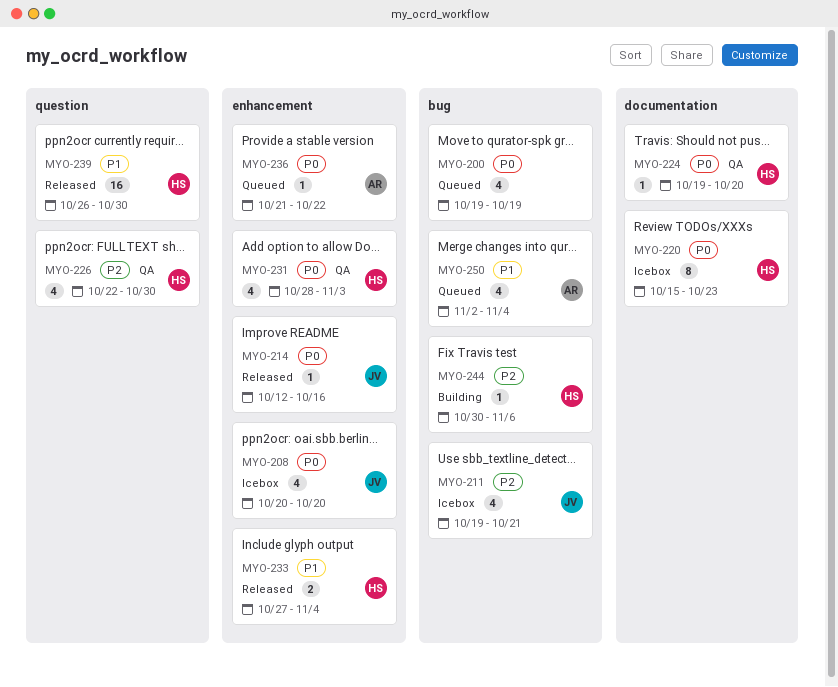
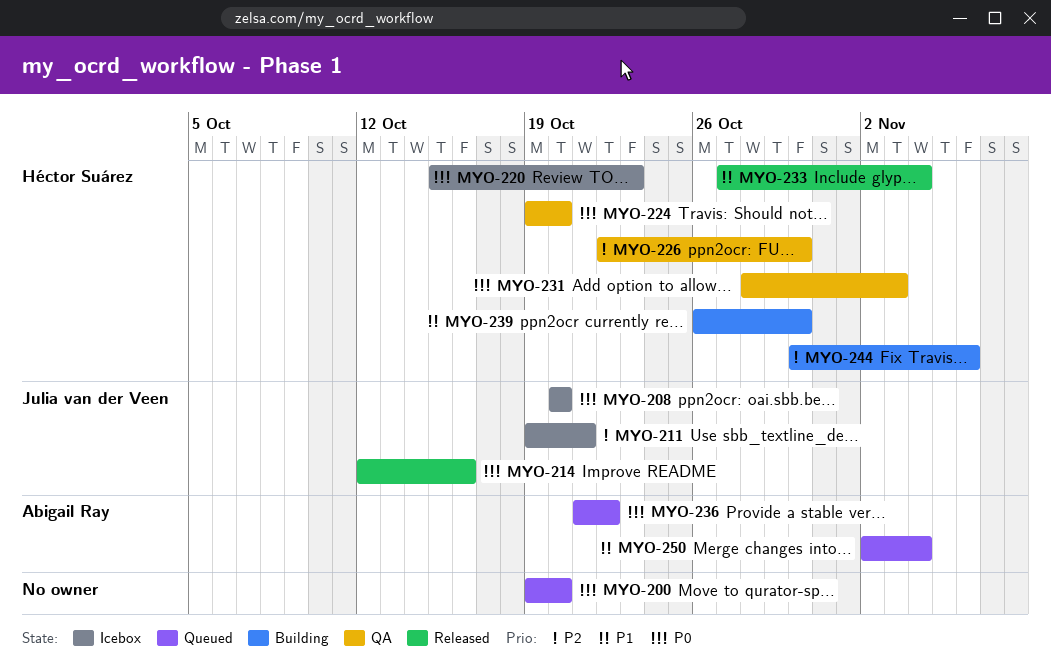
MYO-200, due: Oct 19 -> Oct 20
MYO-239, status: Released -> Building

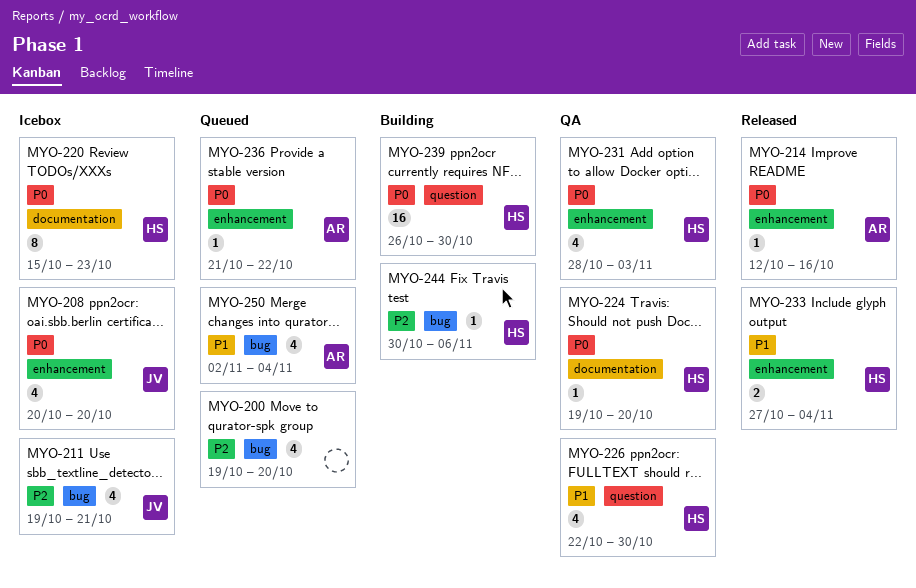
MYO-200, priority: P0 -> P2
MYO-214, owner: Julia van der Veen -> Abigail Ray
MYO-226, priority: P2 -> P1
MYO-239, priority: P1 -> P0

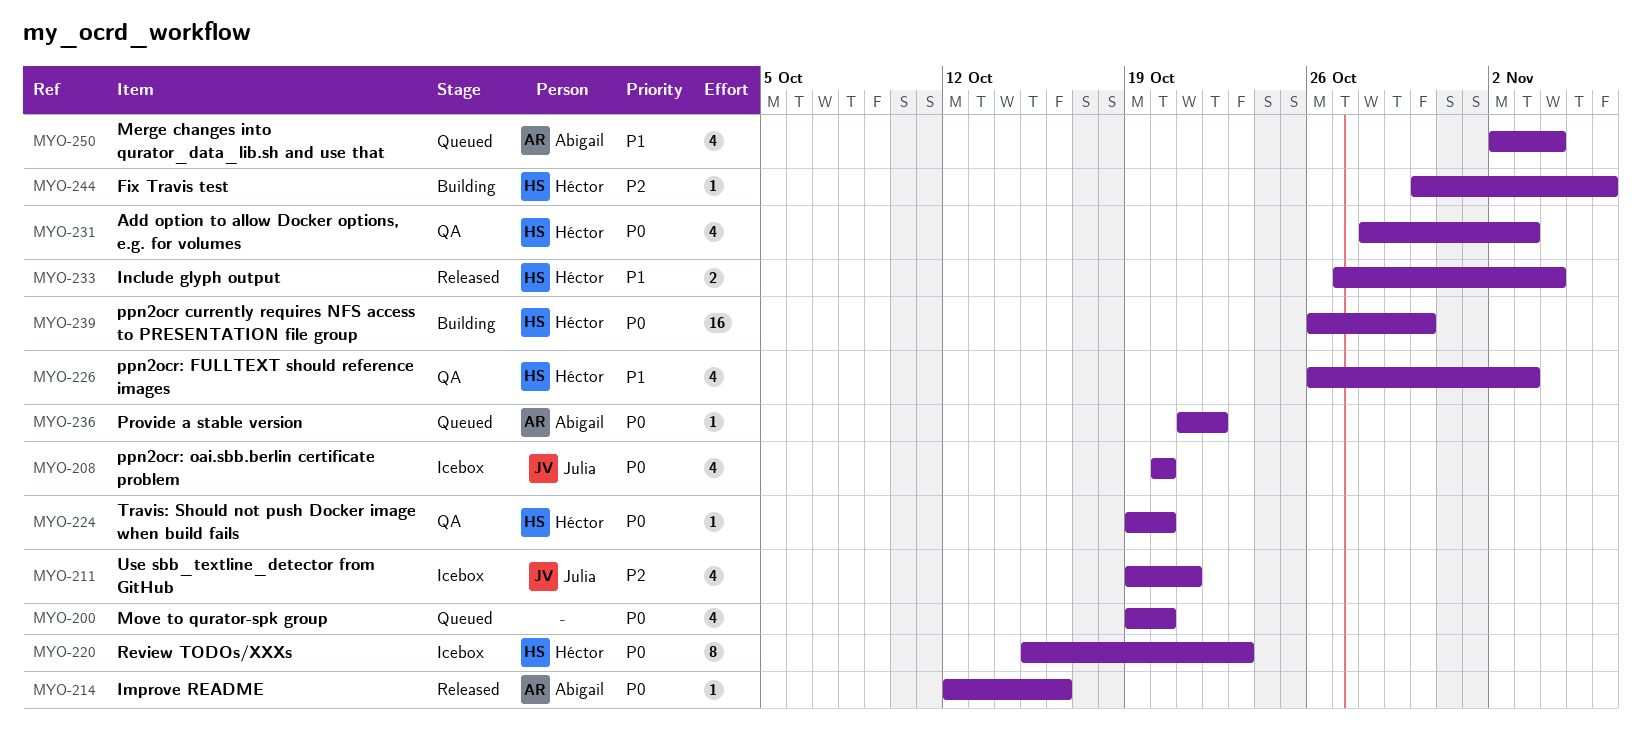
MYO-200, priority: P2 -> P0
MYO-226, start: Oct 22 -> Oct 26
MYO-226, due: Oct 30 -> Nov 3

